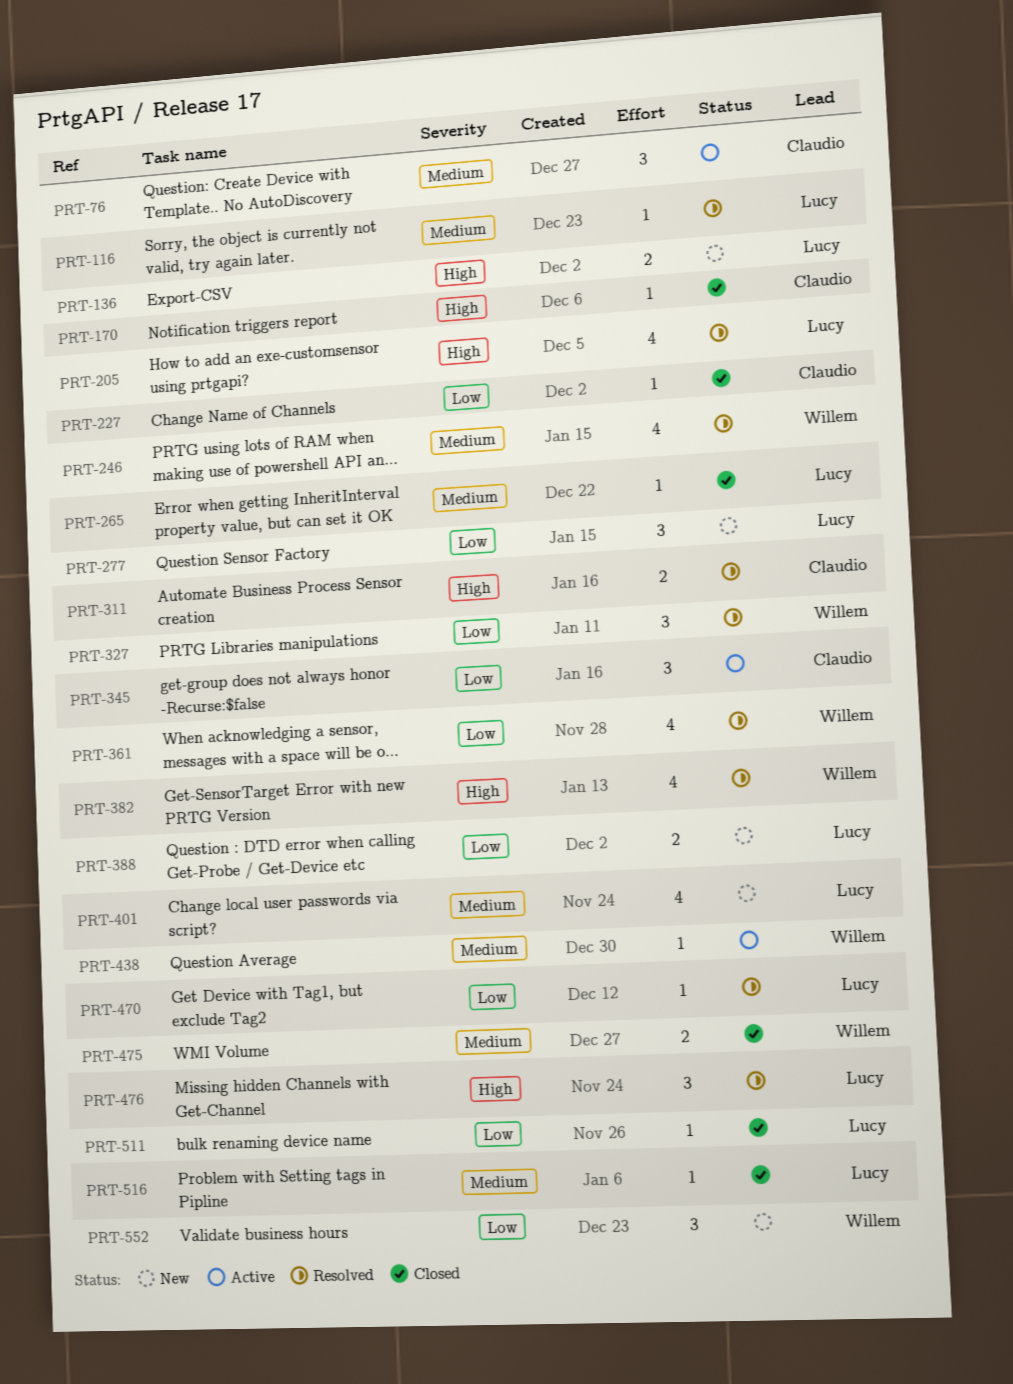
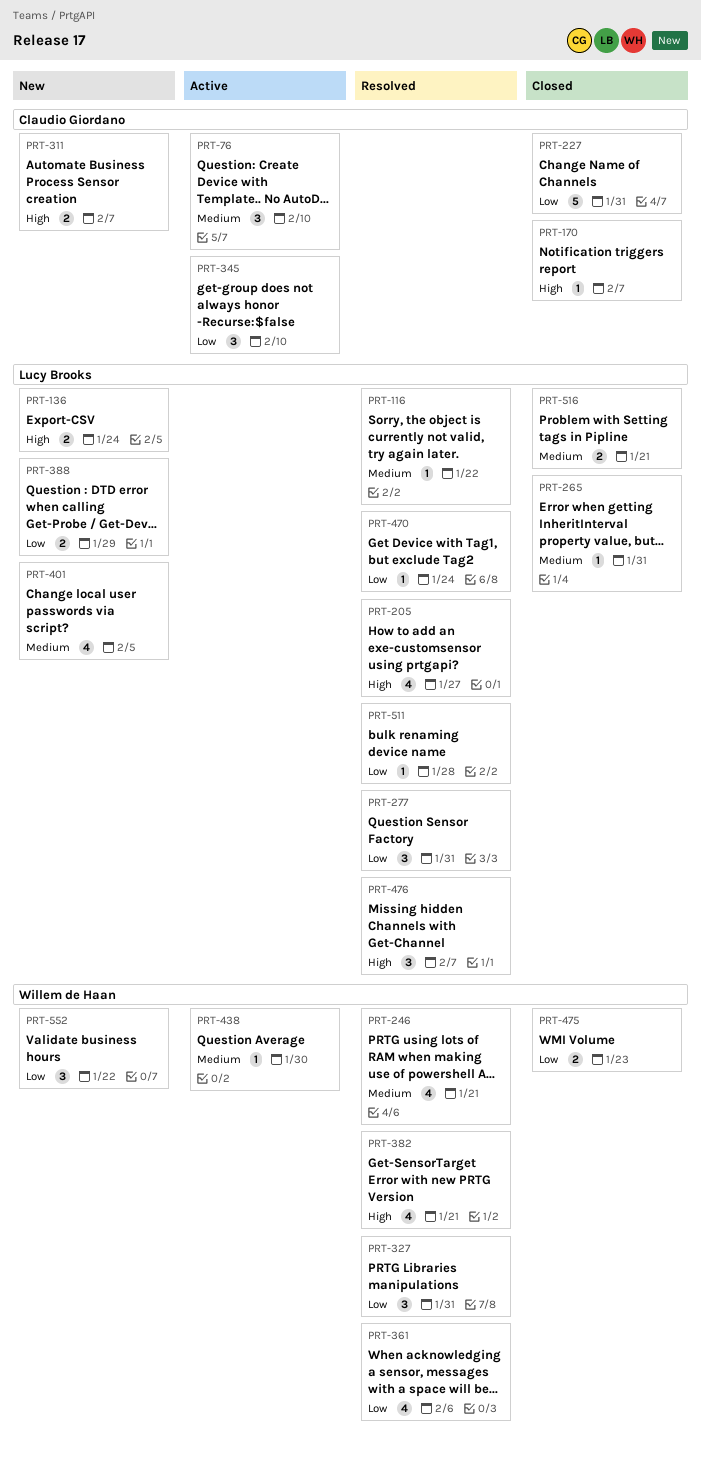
PRT-227, estimate: 1 -> 5
PRT-277, status: New -> Resolved
PRT-311, status: Resolved -> New
PRT-475, priority: Medium -> Low
PRT-511, status: Closed -> Resolved
PRT-516, estimate: 1 -> 2

